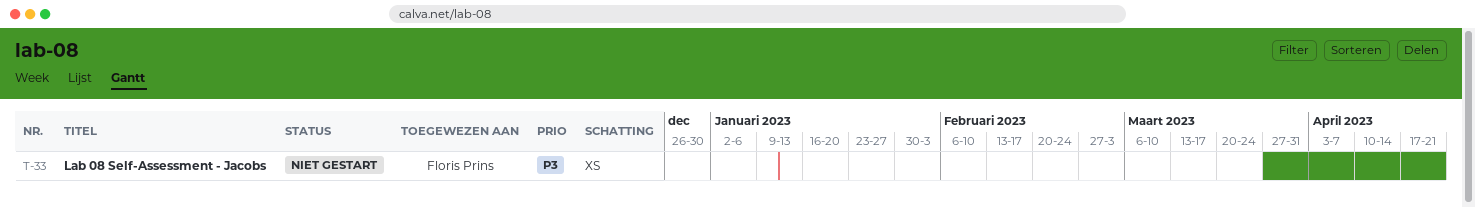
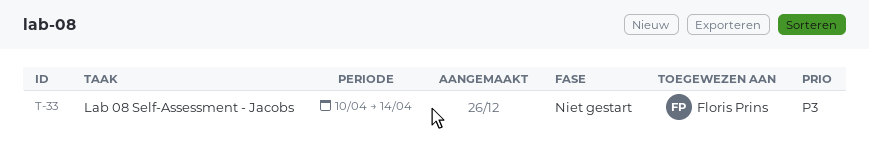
T-33, start: Mar 27 -> Apr 10
T-33, due: Apr 21 -> Apr 14

